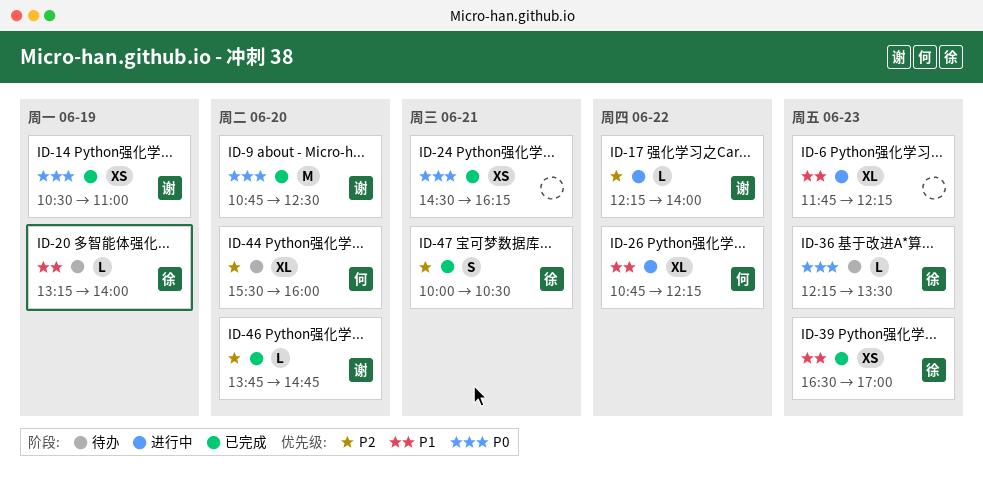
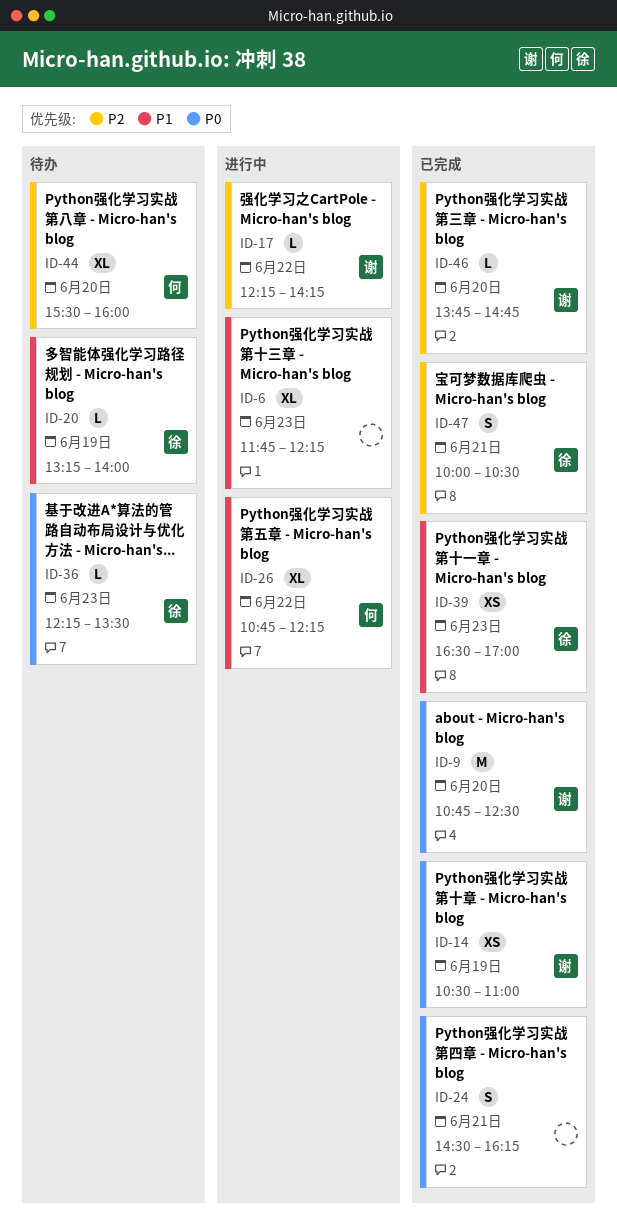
ID-17, ends: 14:00 -> 14:15
ID-24, estimate: XS -> S

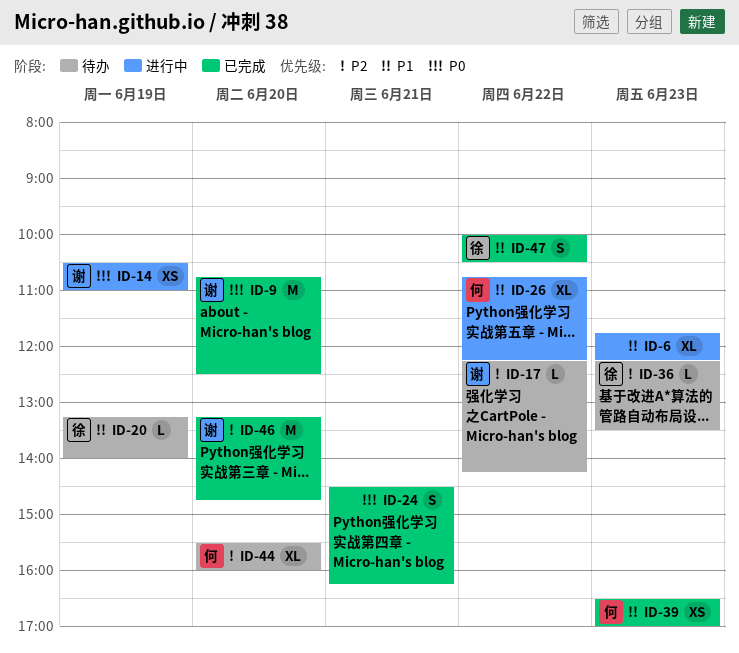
ID-14, status: 已完成 -> 进行中
ID-17, status: 进行中 -> 待办
ID-36, priority: P0 -> P2
ID-39, owner: 徐 -> 何
ID-46, estimate: L -> M
ID-46, begins: 13:45 -> 13:15
ID-47, priority: P2 -> P1
ID-47, day: Jun 21 -> Jun 22

